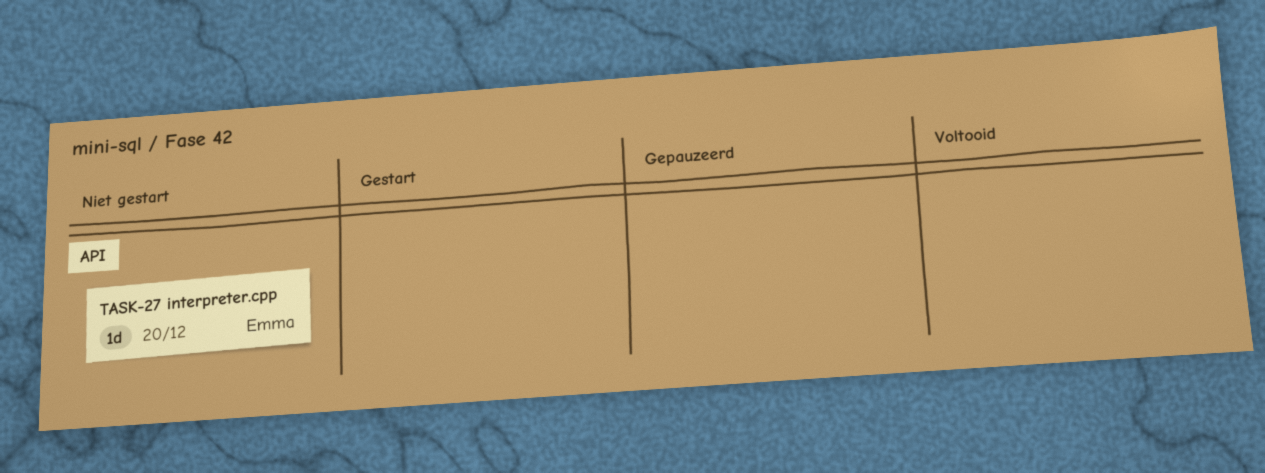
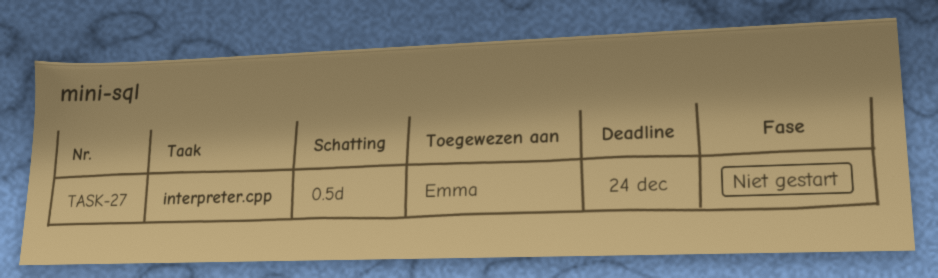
TASK-27, estimate: 1d -> 0.5d
TASK-27, due: Dec 20 -> Dec 24

